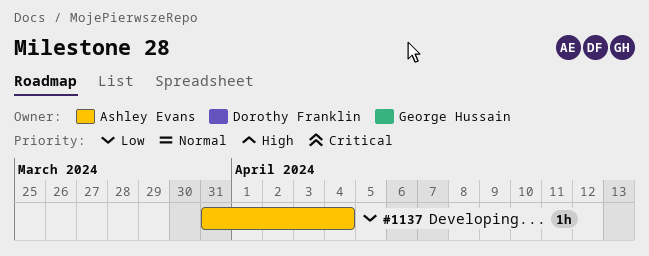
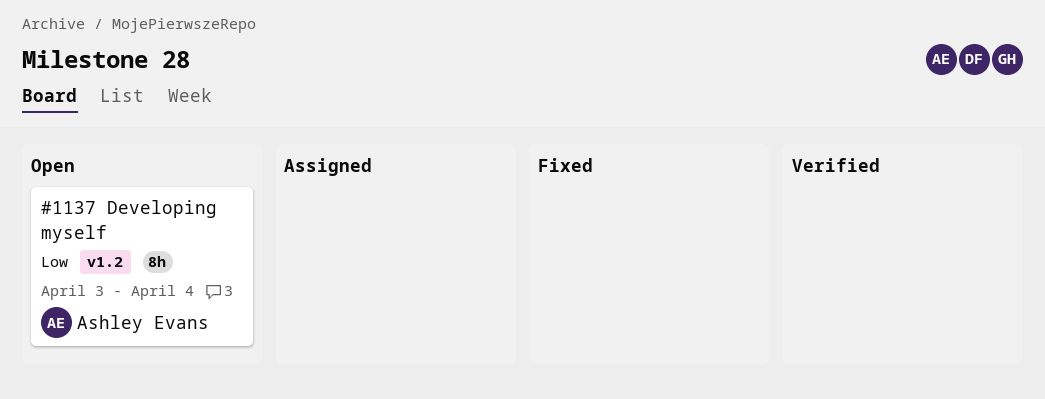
#1137, estimate: 1h -> 8h
#1137, start: Mar 31 -> Apr 3

